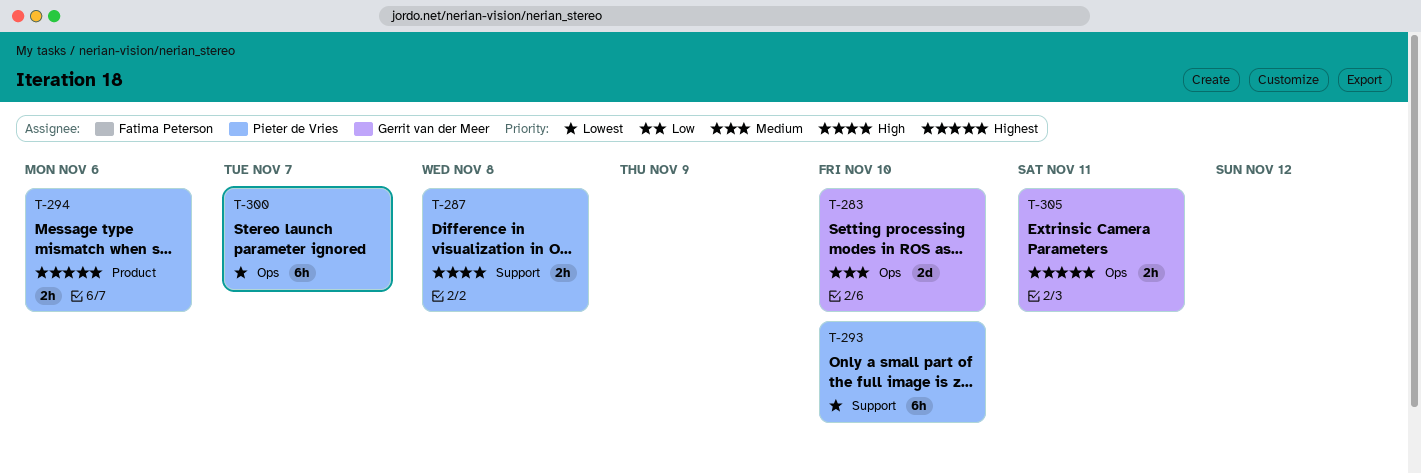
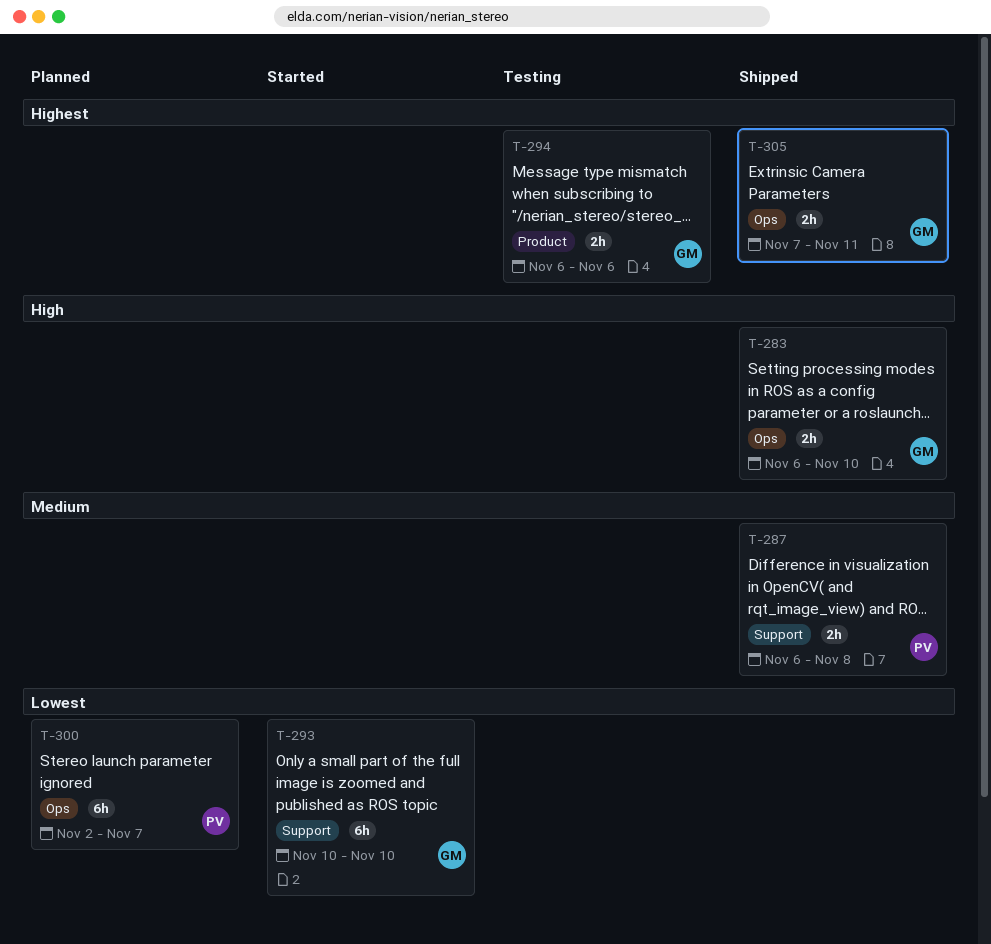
T-283, priority: Medium -> High
T-283, estimate: 2d -> 2h
T-287, priority: High -> Medium
T-293, owner: Pieter de Vries -> Gerrit van der Meer
T-294, owner: Pieter de Vries -> Gerrit van der Meer

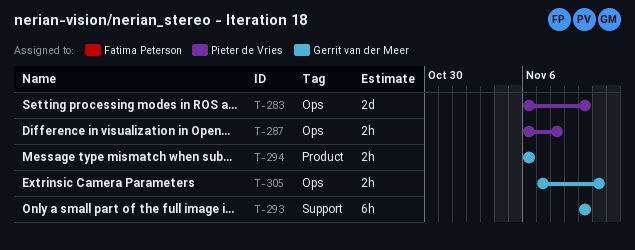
T-283, owner: Gerrit van der Meer -> Pieter de Vries
T-283, estimate: 2h -> 2d
T-287, label: Support -> Ops
T-300: present -> none

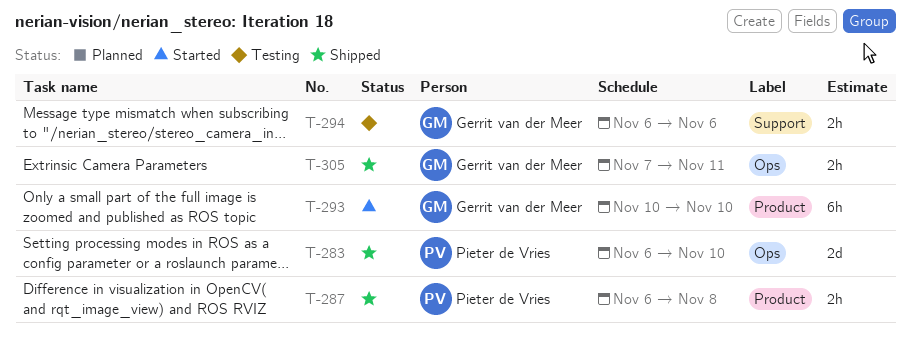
T-287, label: Ops -> Product
T-293, label: Support -> Product
T-294, label: Product -> Support

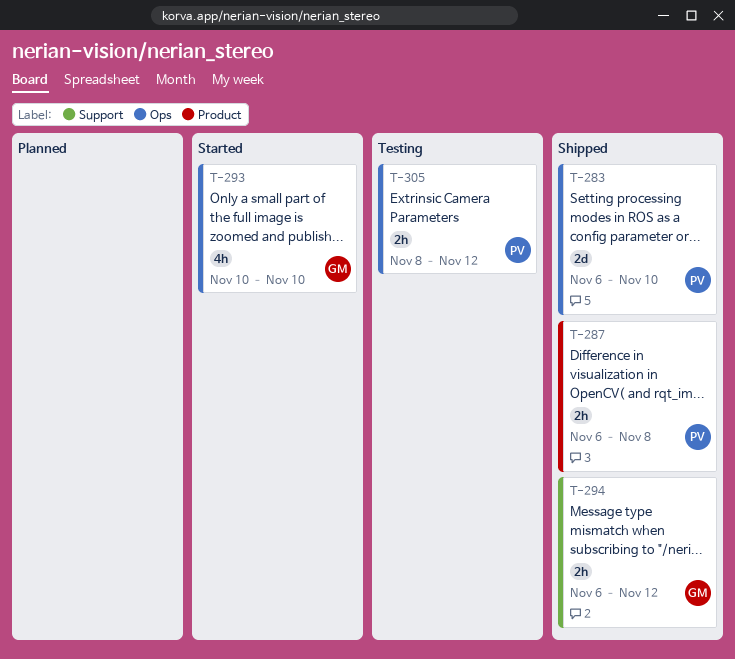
T-293, label: Product -> Ops
T-293, estimate: 6h -> 4h
T-294, status: Testing -> Shipped
T-294, due: Nov 6 -> Nov 12
T-305, status: Shipped -> Testing
T-305, owner: Gerrit van der Meer -> Pieter de Vries
T-305, start: Nov 7 -> Nov 8
T-305, due: Nov 11 -> Nov 12

